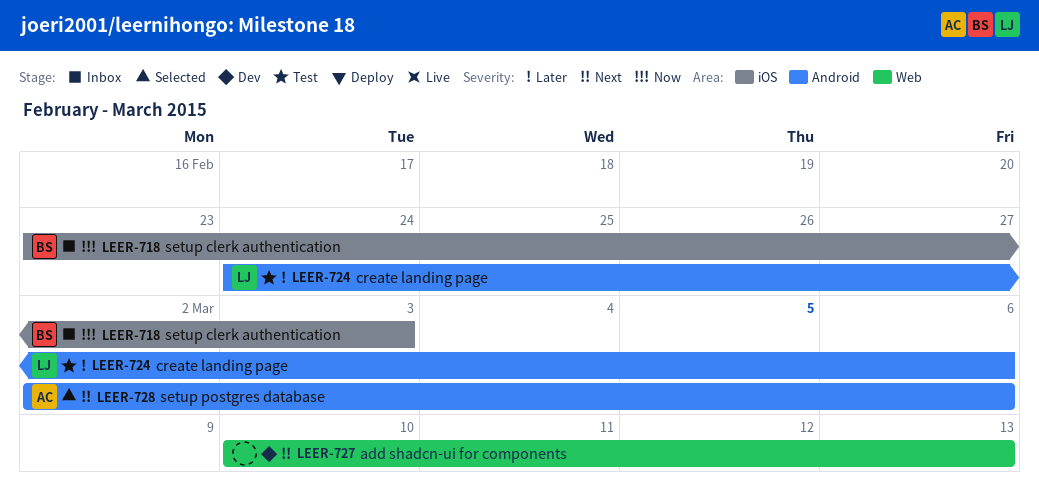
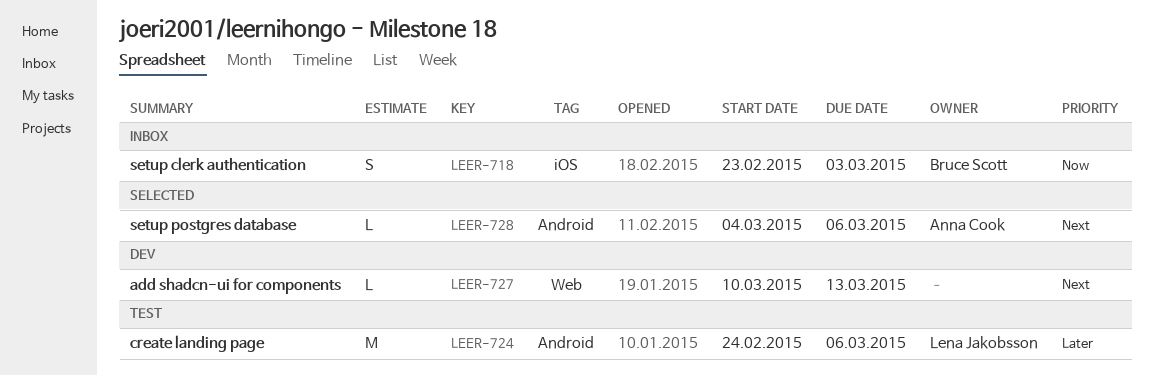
LEER-728, start: Mar 2 -> Mar 4

